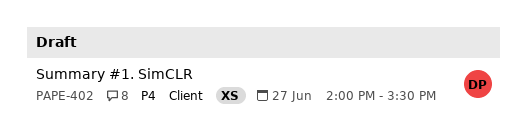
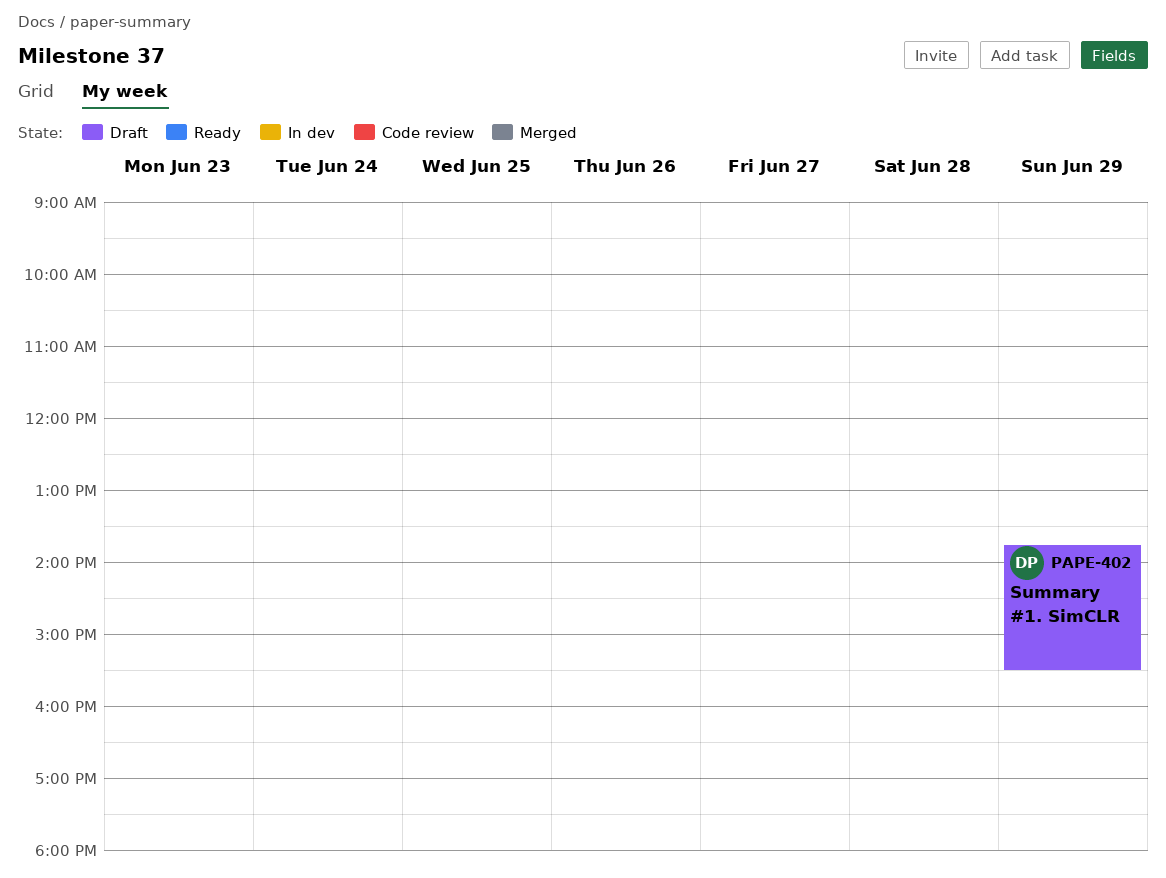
PAPE-402, day: Jun 27 -> Jun 29
PAPE-402, begins: 14:00 -> 13:45

